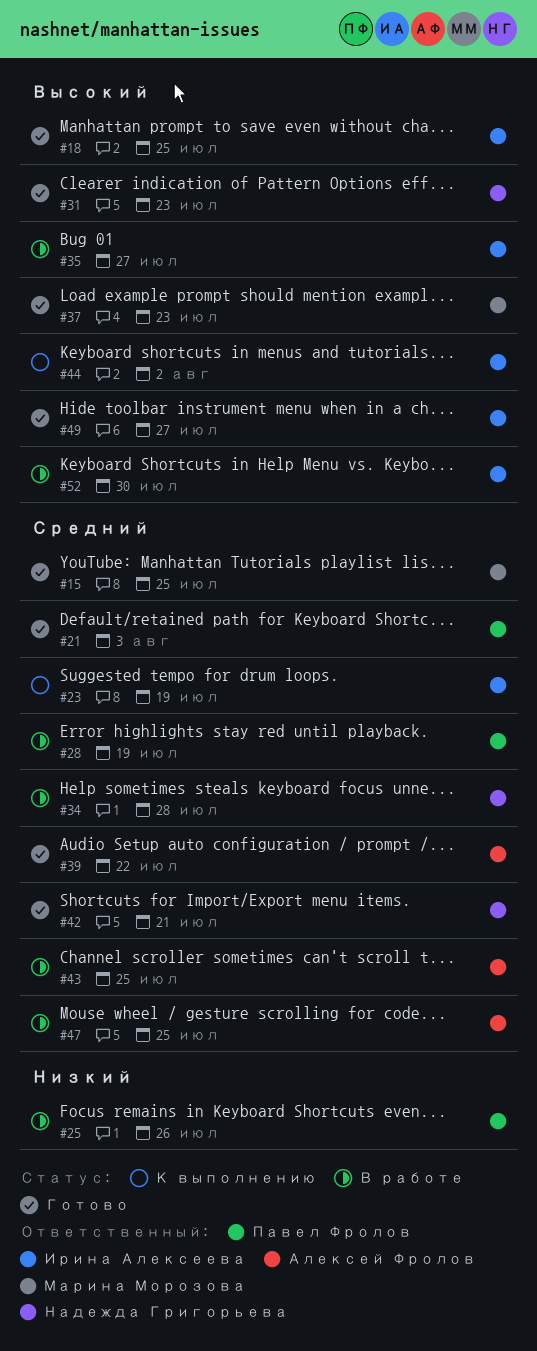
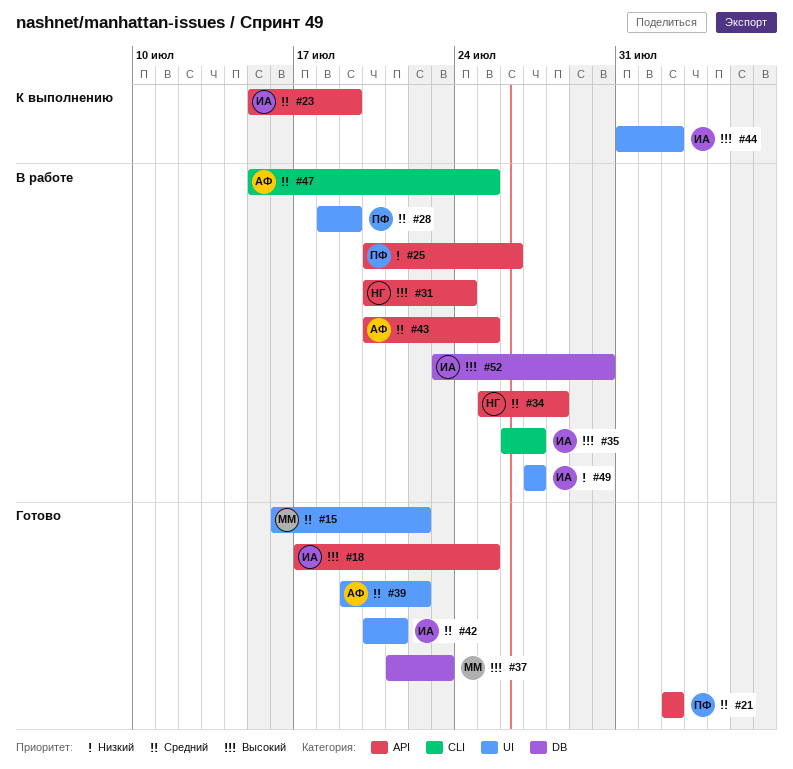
#15, due: Jul 25 -> Jul 22
#21, due: Aug 3 -> Aug 2
#31, status: Готово -> В работе
#31, due: Jul 23 -> Jul 24
#42, owner: Надежда Григорьева -> Ирина Алексеева
#49, status: Готово -> В работе
#49, priority: Высокий -> Низкий

